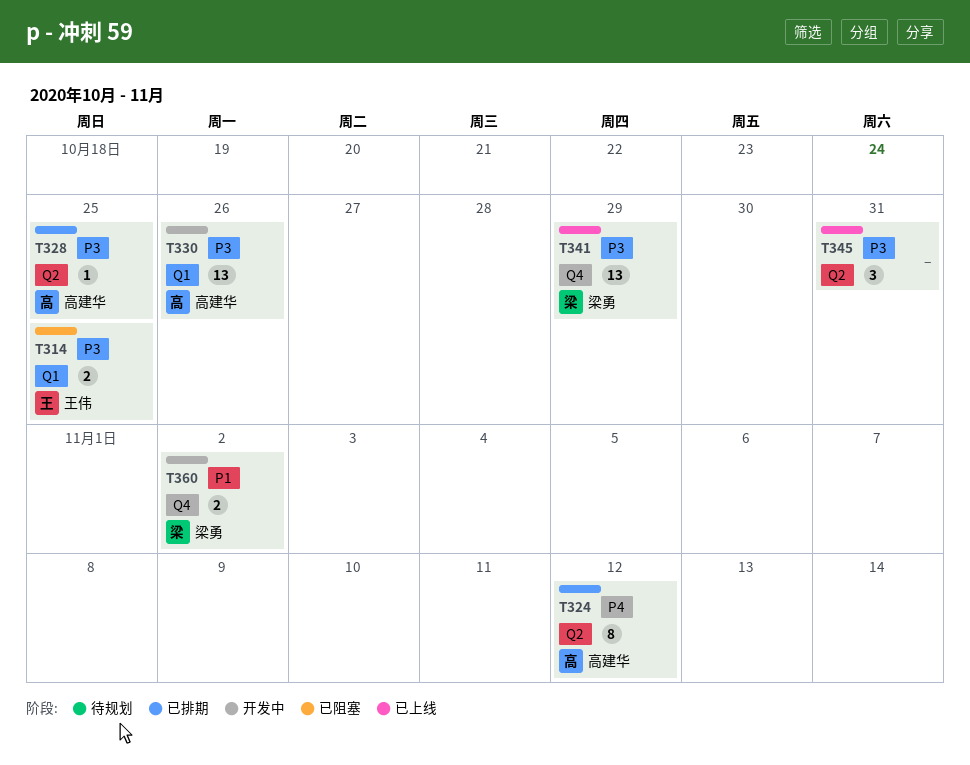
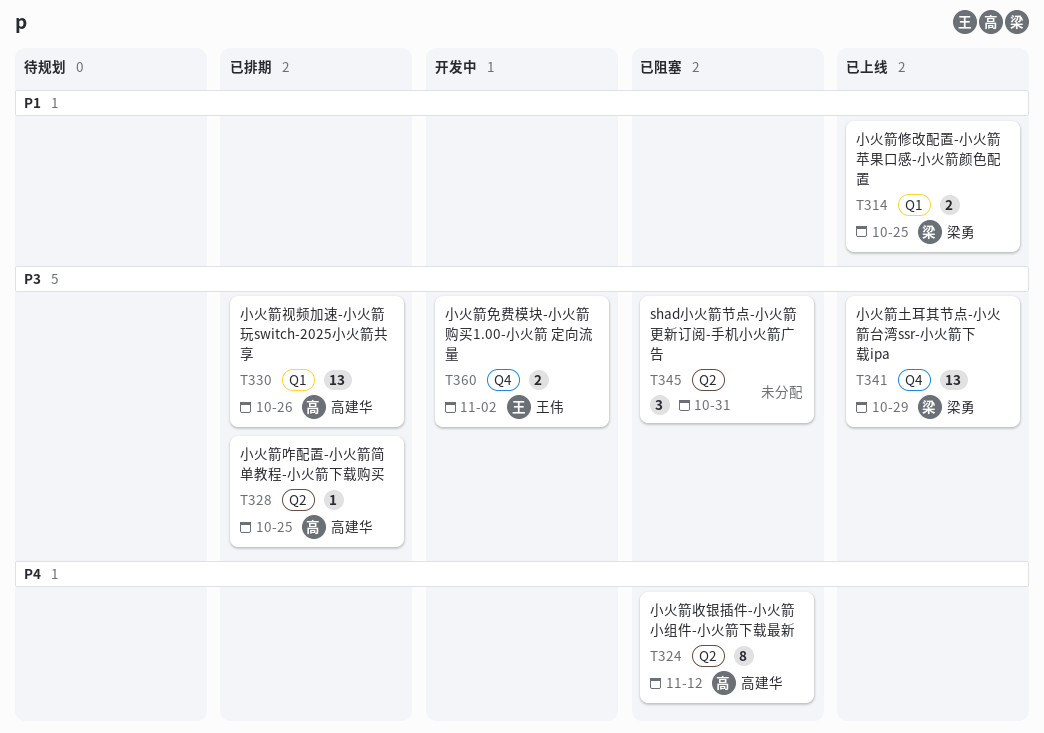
T314, status: 已阻塞 -> 已上线
T314, owner: 王伟 -> 梁勇
T314, priority: P3 -> P1
T324, status: 已排期 -> 已阻塞
T330, status: 开发中 -> 已排期
T345, status: 已上线 -> 已阻塞
T360, owner: 梁勇 -> 王伟
T360, priority: P1 -> P3

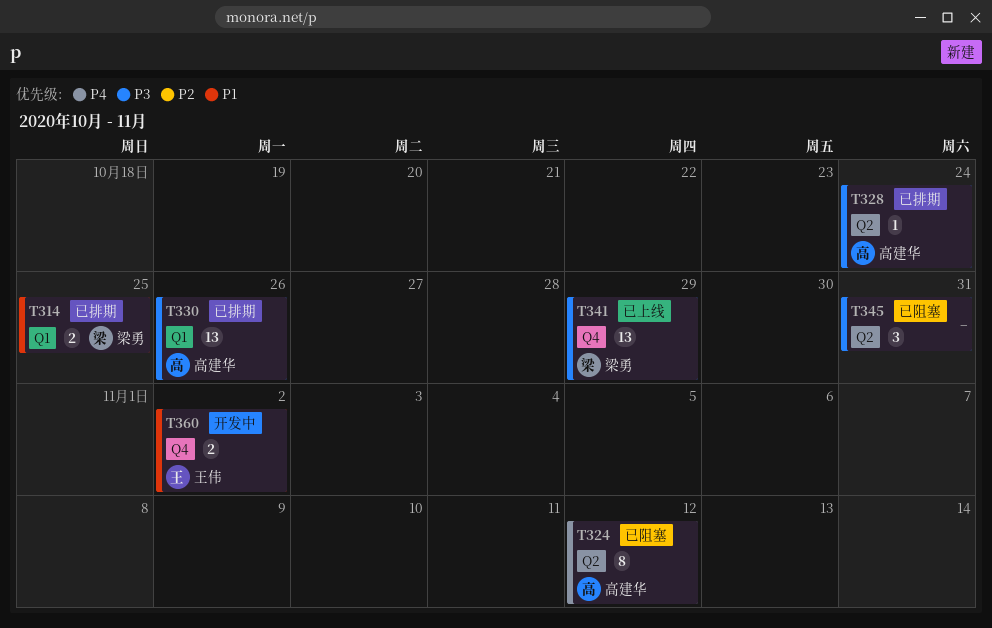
T314, status: 已上线 -> 已排期
T328, due: Oct 25 -> Oct 24
T360, priority: P3 -> P1

